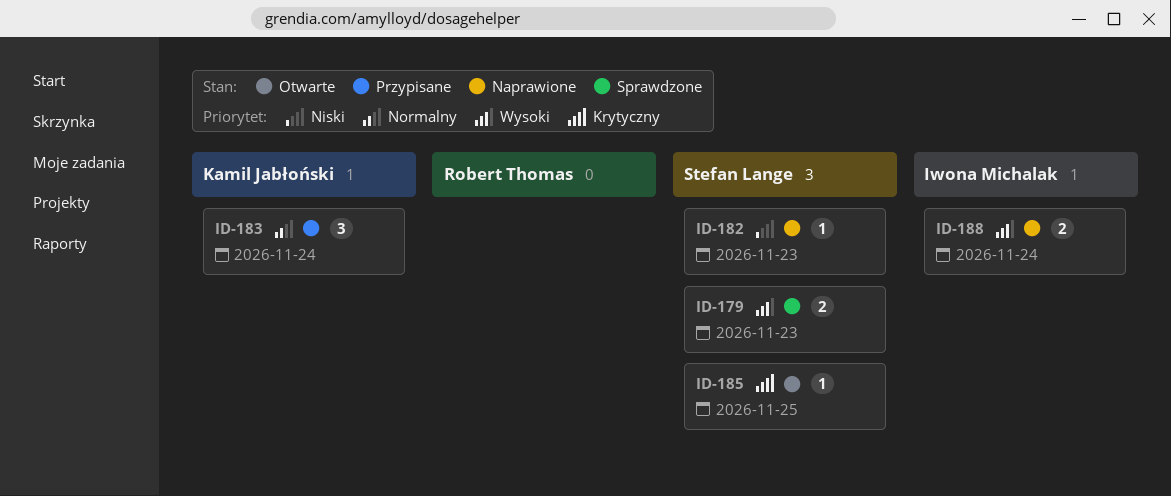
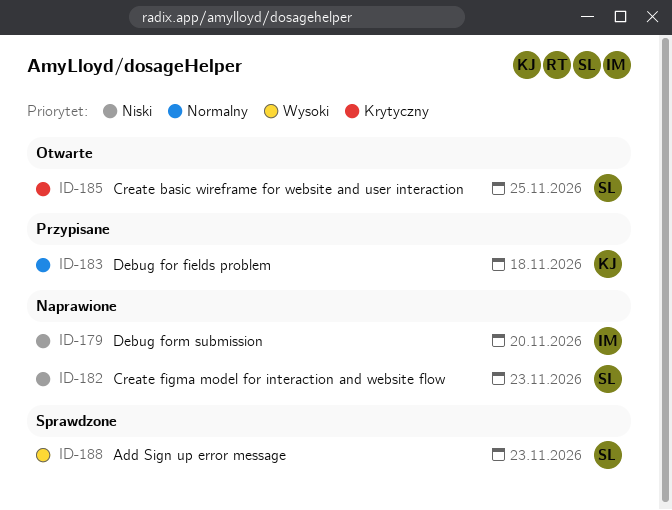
ID-179, status: Sprawdzone -> Naprawione
ID-179, owner: Stefan Lange -> Iwona Michalak
ID-179, priority: Wysoki -> Niski
ID-179, due: Nov 23 -> Nov 20
ID-183, due: Nov 24 -> Nov 18
ID-188, status: Naprawione -> Sprawdzone
ID-188, owner: Iwona Michalak -> Stefan Lange
ID-188, due: Nov 24 -> Nov 23

